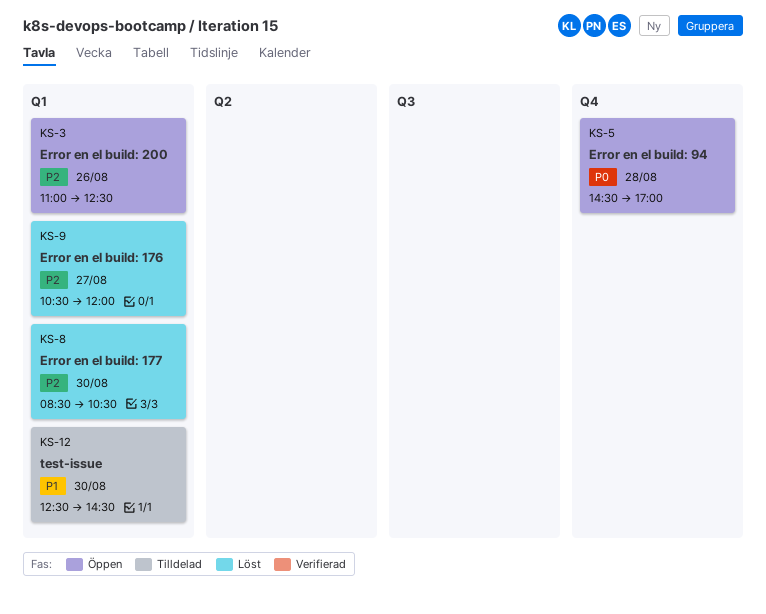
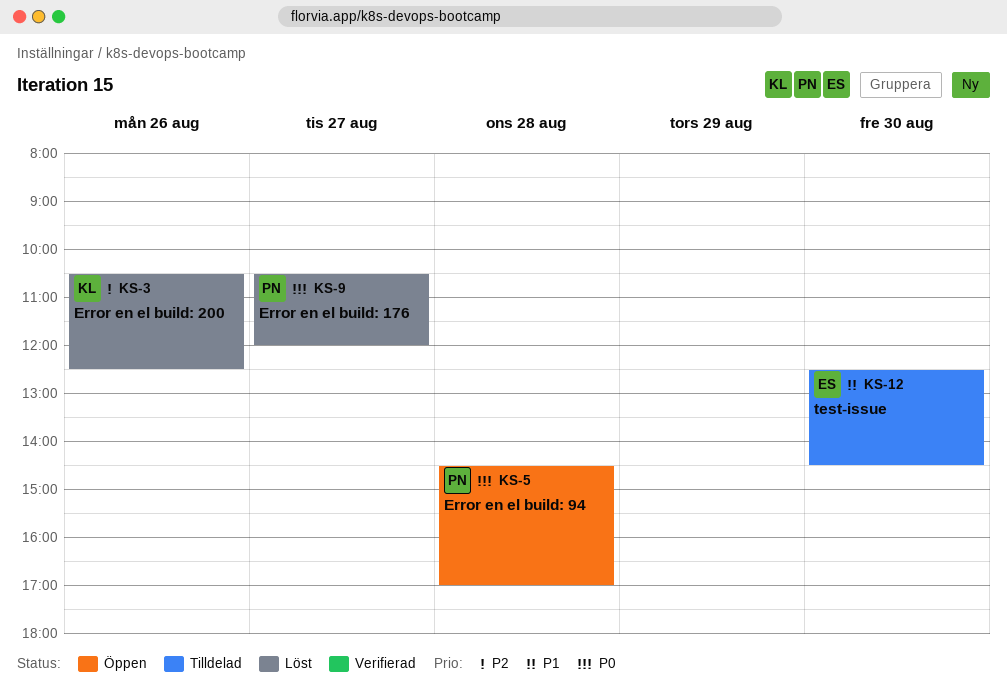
KS-3, status: Öppen -> Löst
KS-3, begins: 11:00 -> 10:30
KS-8: present -> none
KS-9, priority: P2 -> P0

